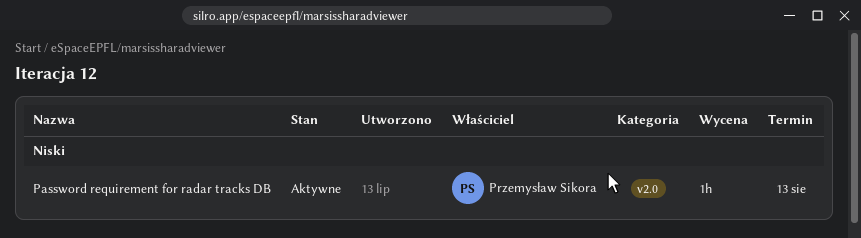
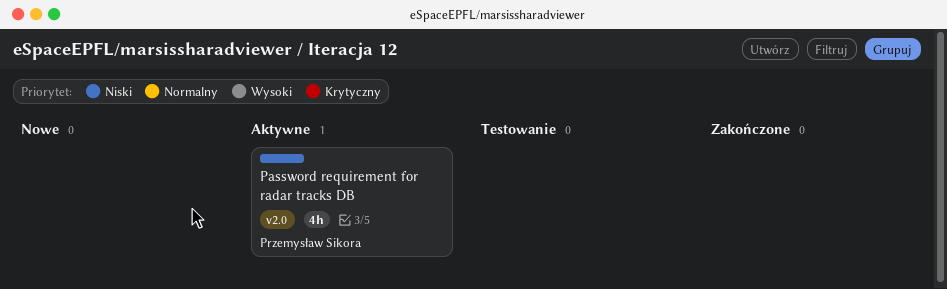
Password requirement for radar tracks DB, estimate: 1h -> 4h

